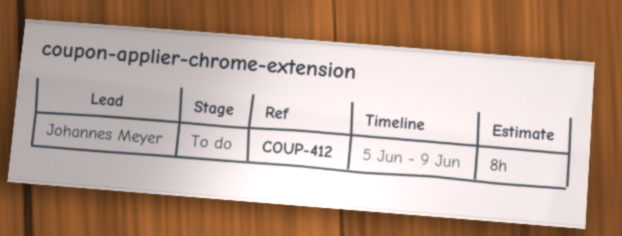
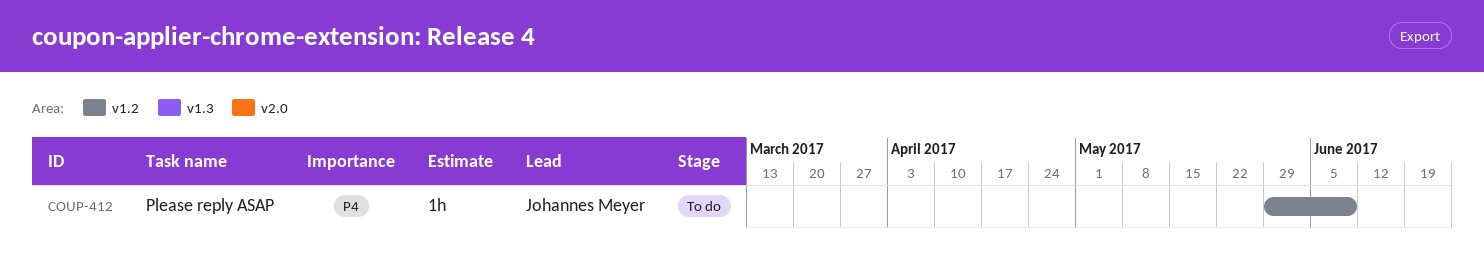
COUP-412, estimate: 8h -> 1h
COUP-412, start: Jun 5 -> May 29

